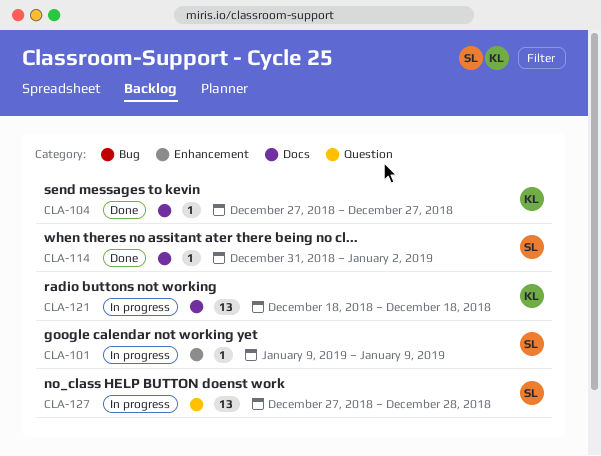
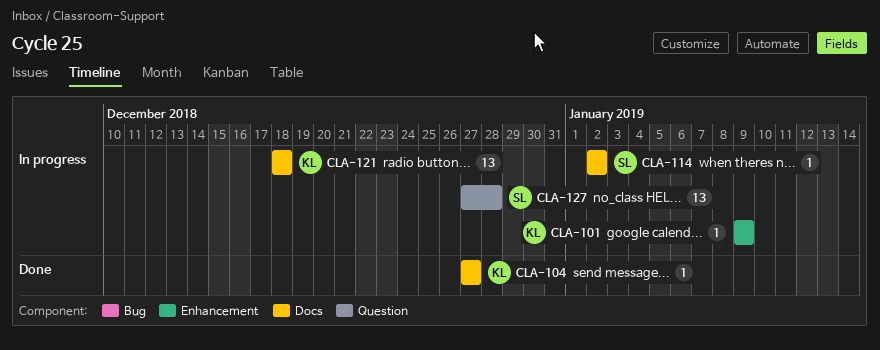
CLA-101, owner: SL -> KL
CLA-114, status: Done -> In progress
CLA-114, start: Dec 31 -> Jan 2

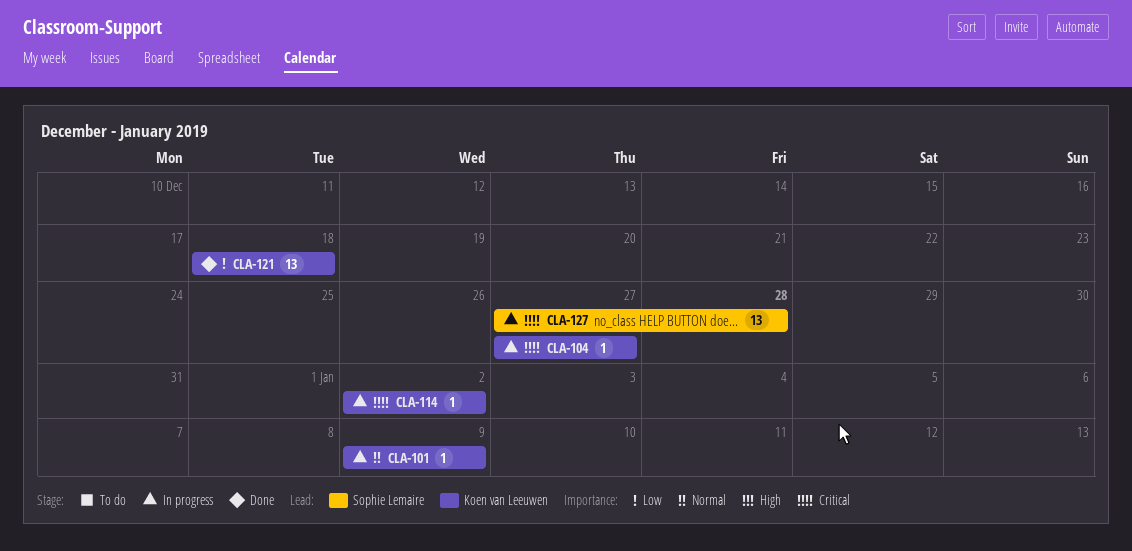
CLA-104, status: Done -> In progress
CLA-114, owner: Sophie Lemaire -> Koen van Leeuwen
CLA-121, status: In progress -> Done

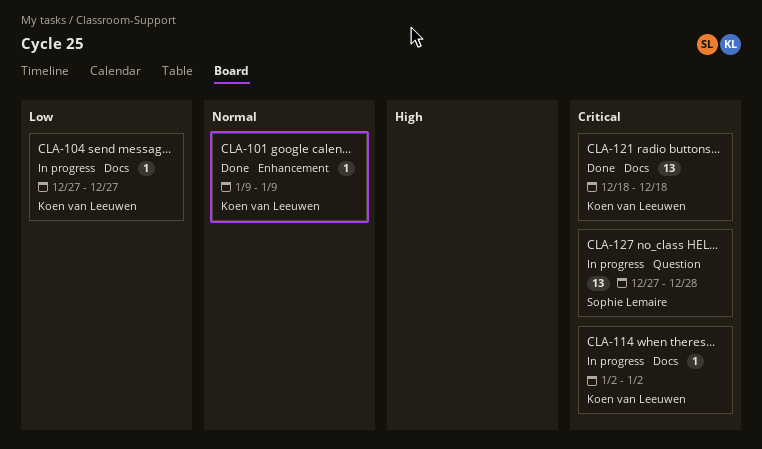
CLA-101, status: In progress -> Done
CLA-104, priority: Critical -> Low
CLA-121, priority: Low -> Critical

